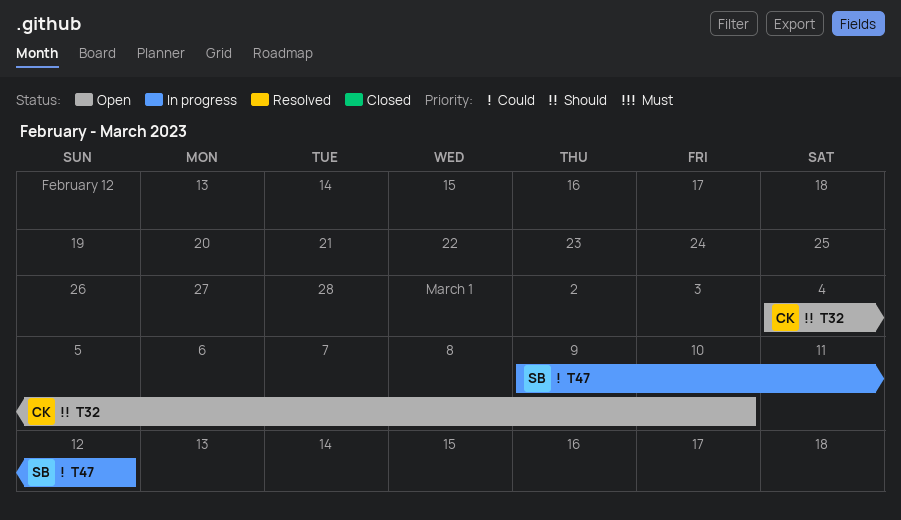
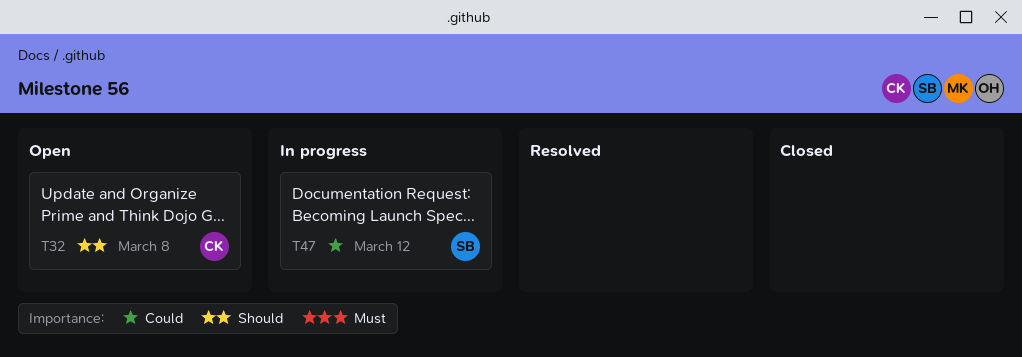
T32, due: Mar 10 -> Mar 8

